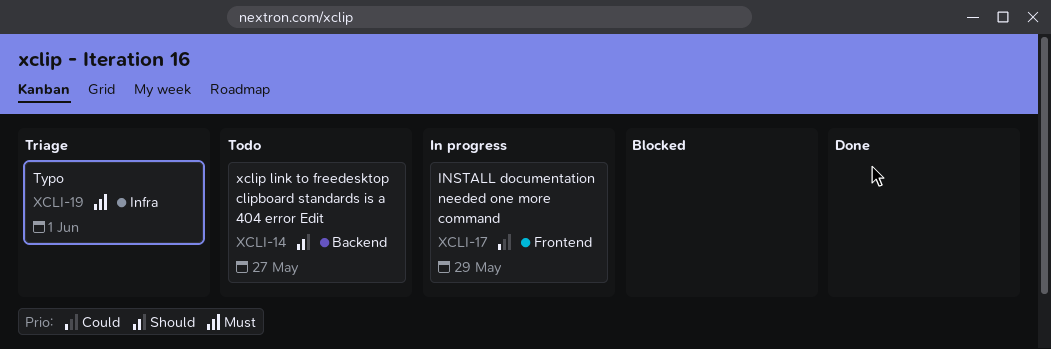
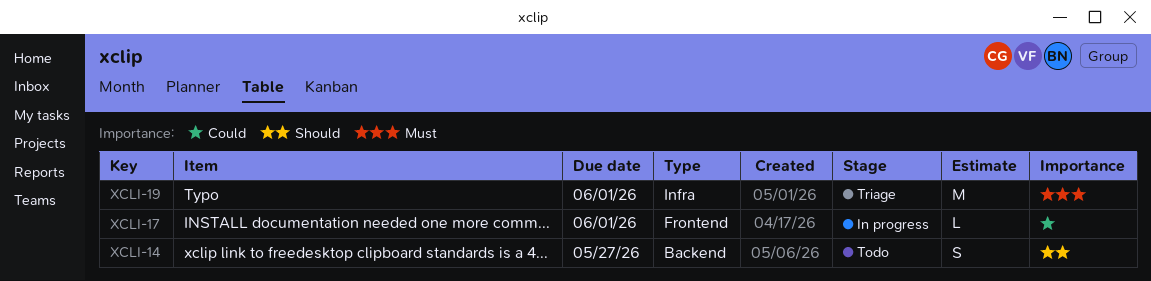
XCLI-17, due: May 29 -> Jun 1

